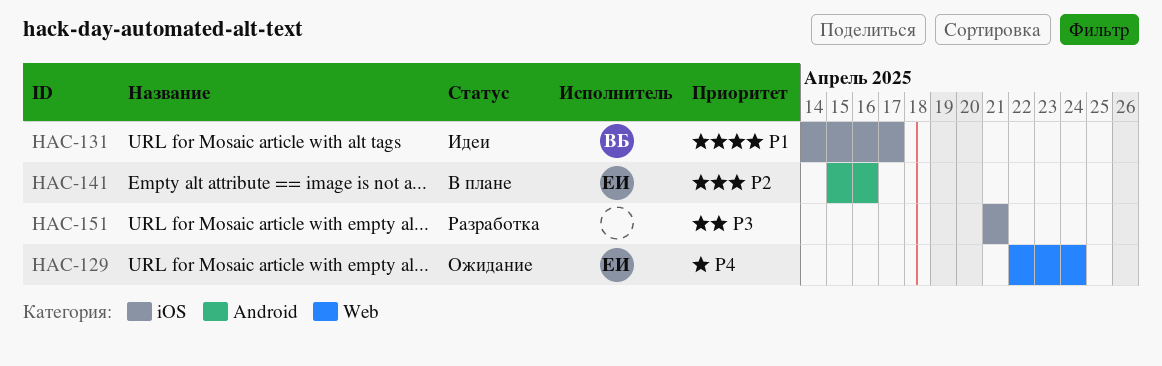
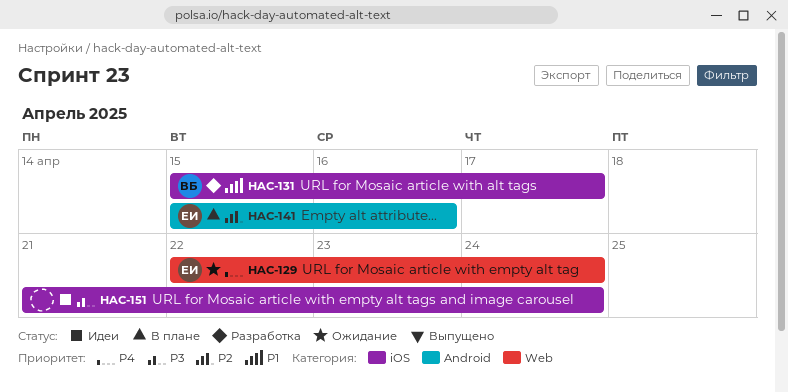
HAC-131, status: Идеи -> Разработка
HAC-131, start: Apr 14 -> Apr 15
HAC-151, status: Разработка -> Идеи
HAC-151, due: Apr 21 -> Apr 24

